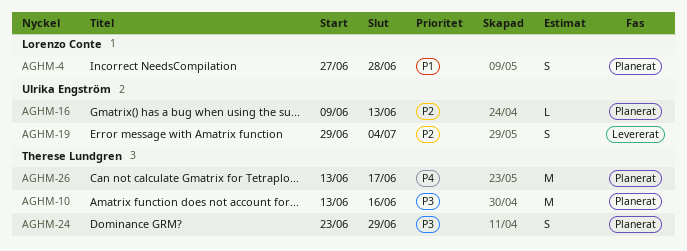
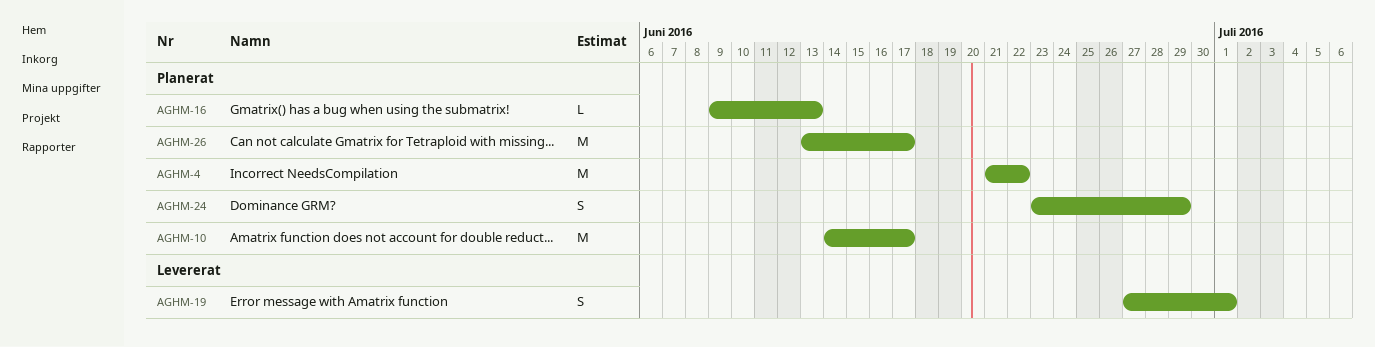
AGHM-4, estimate: S -> M
AGHM-4, start: Jun 27 -> Jun 21
AGHM-4, due: Jun 28 -> Jun 22
AGHM-10, start: Jun 13 -> Jun 14
AGHM-10, due: Jun 16 -> Jun 17
AGHM-19, start: Jun 29 -> Jun 27
AGHM-19, due: Jul 4 -> Jul 1

